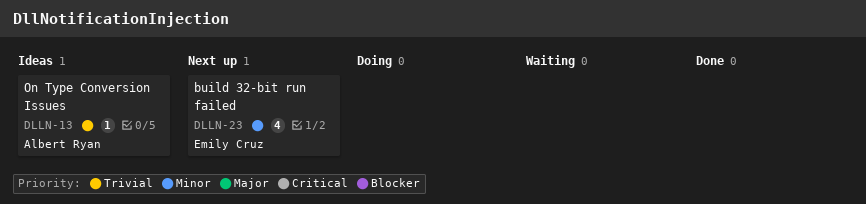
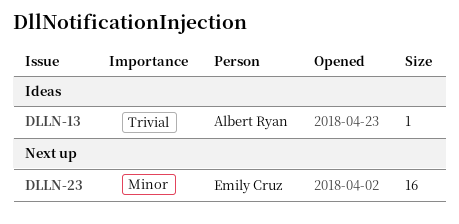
DLLN-23, estimate: 4 -> 16

